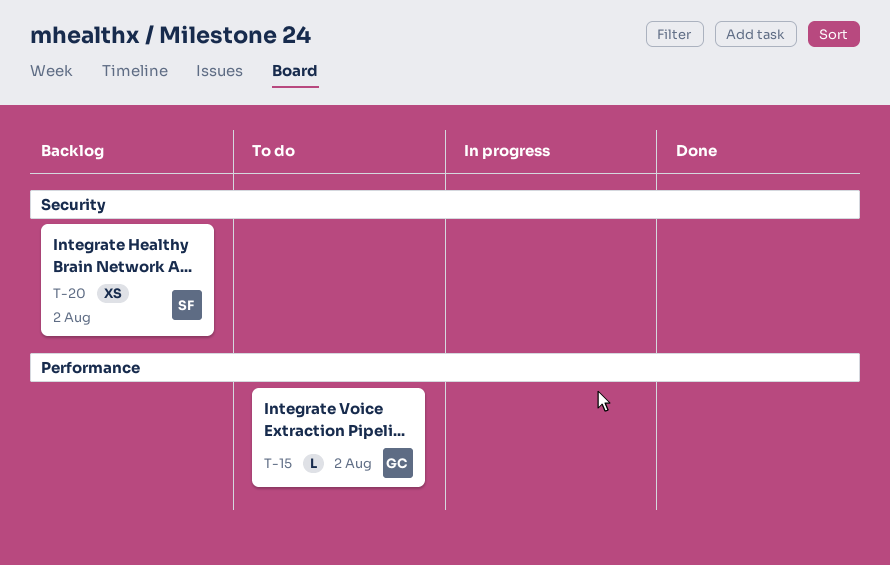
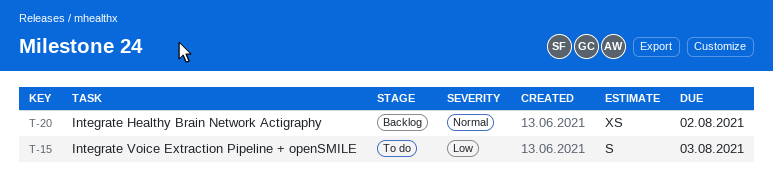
T-15, estimate: L -> S
T-15, due: Aug 2 -> Aug 3

